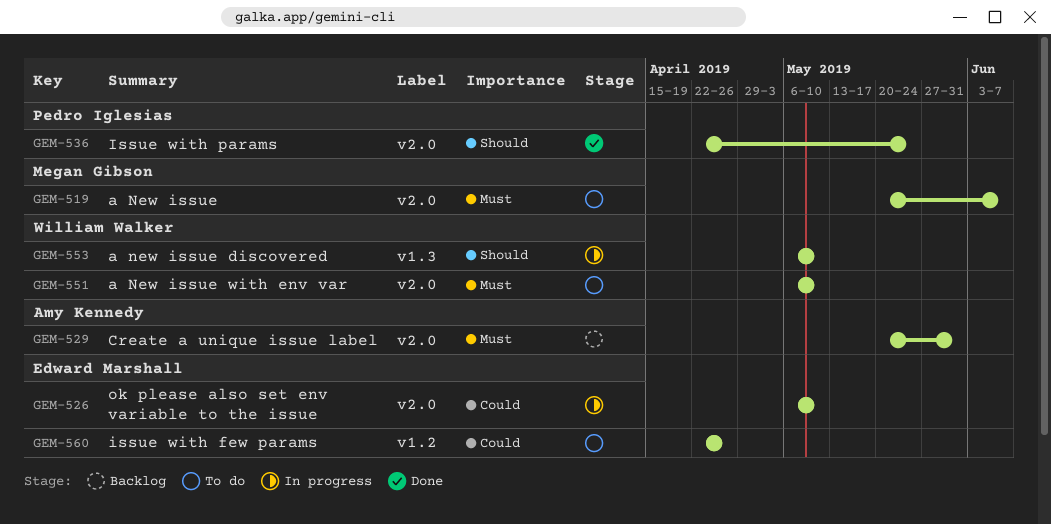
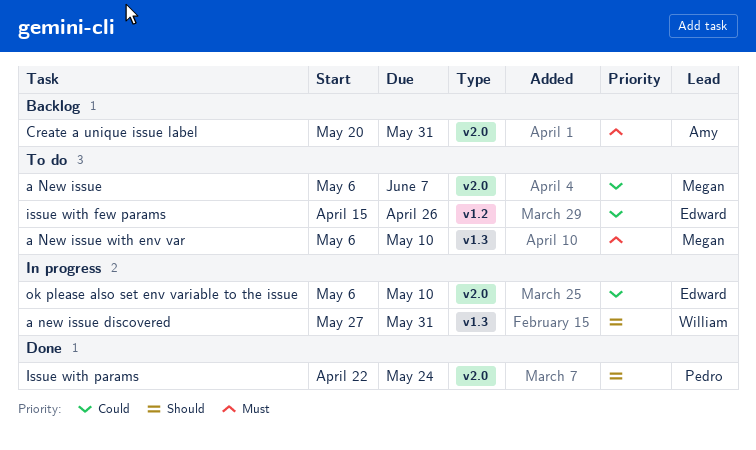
a New issue, priority: Must -> Could
a New issue, start: May 20 -> May 6
a new issue discovered, start: May 6 -> May 27
a new issue discovered, due: May 10 -> May 31
a New issue with env var, owner: William Walker -> Megan Gibson
a New issue with env var, label: v2.0 -> v1.3
issue with few params, start: Apr 22 -> Apr 15

